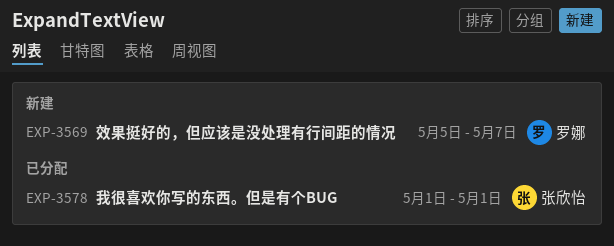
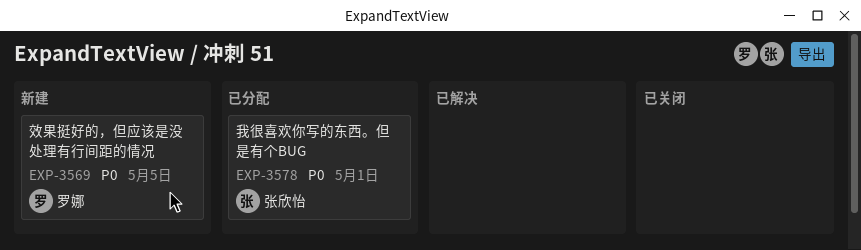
EXP-3569, due: May 7 -> May 5

